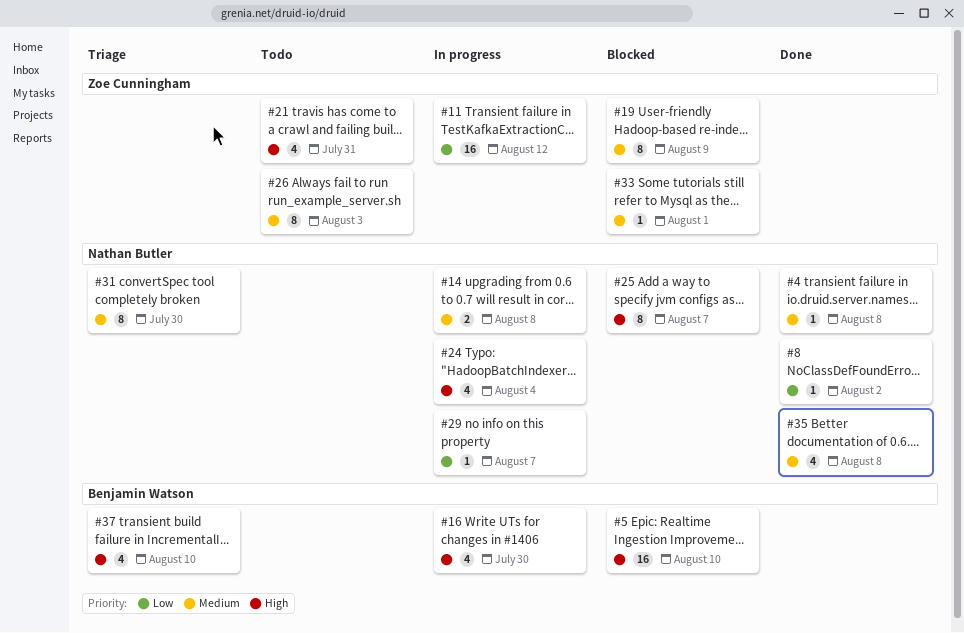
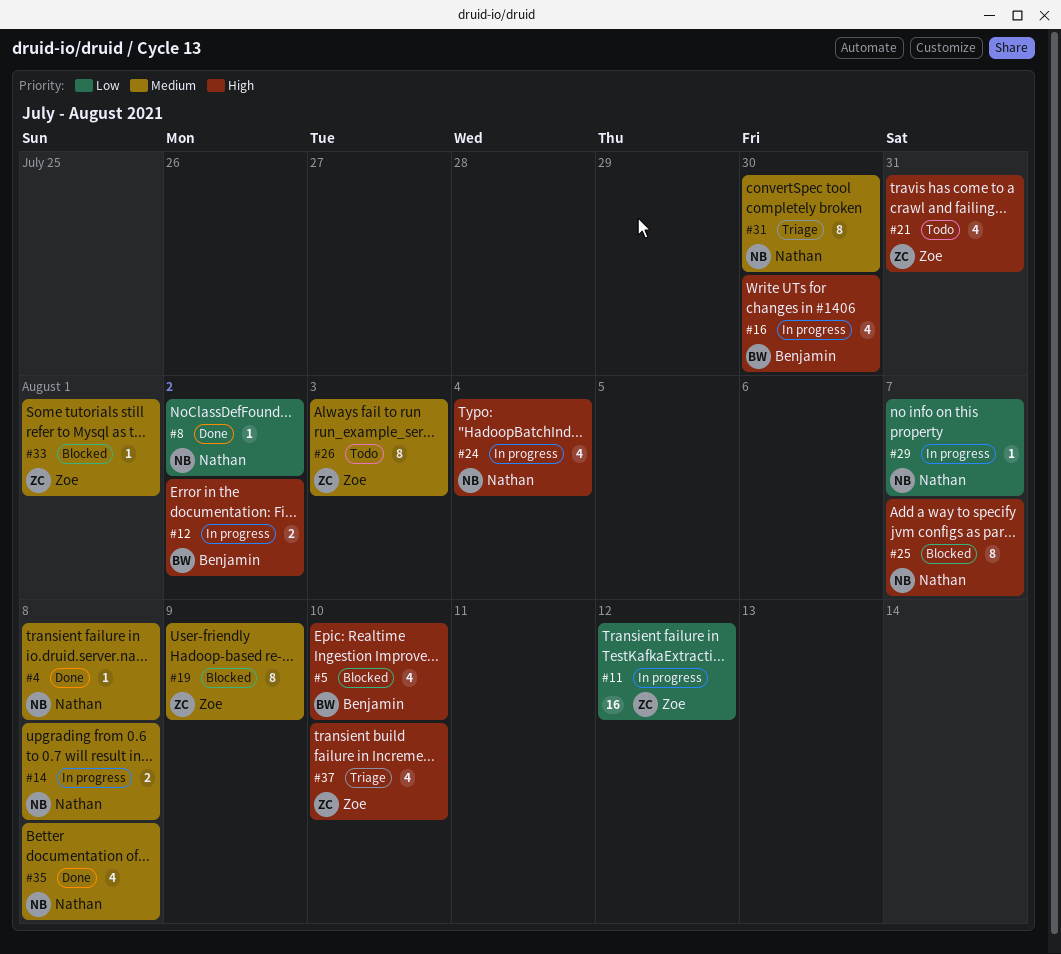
#5, estimate: 16 -> 4
#12: none -> present
#37, owner: Benjamin Watson -> Zoe Cunningham

